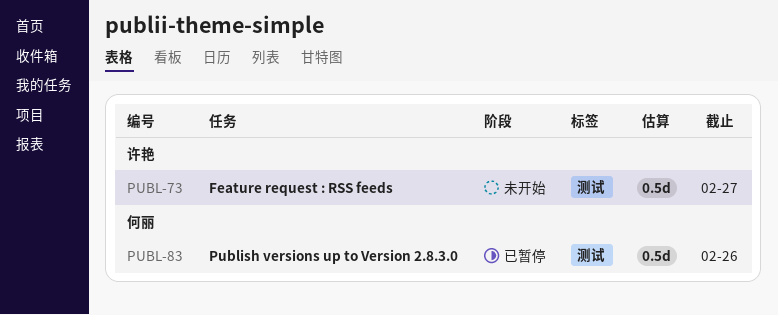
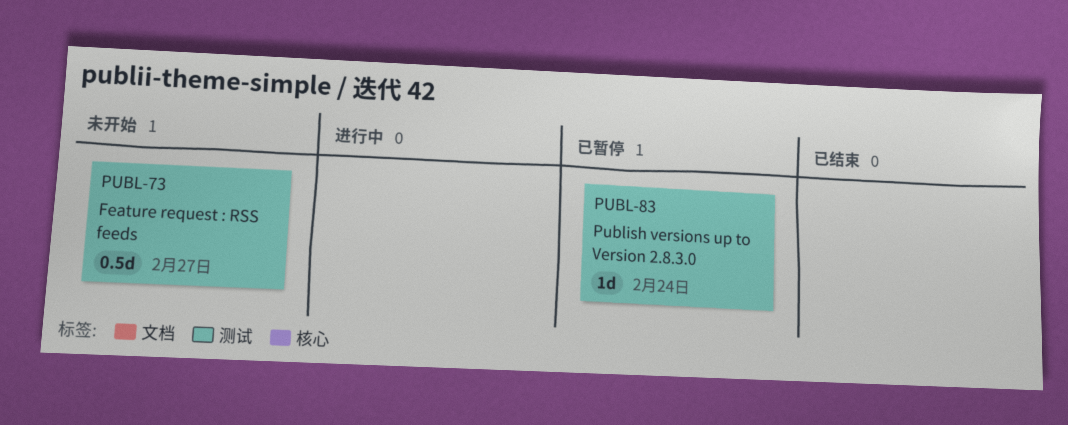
PUBL-83, estimate: 0.5d -> 1d
PUBL-83, due: Feb 26 -> Feb 24

